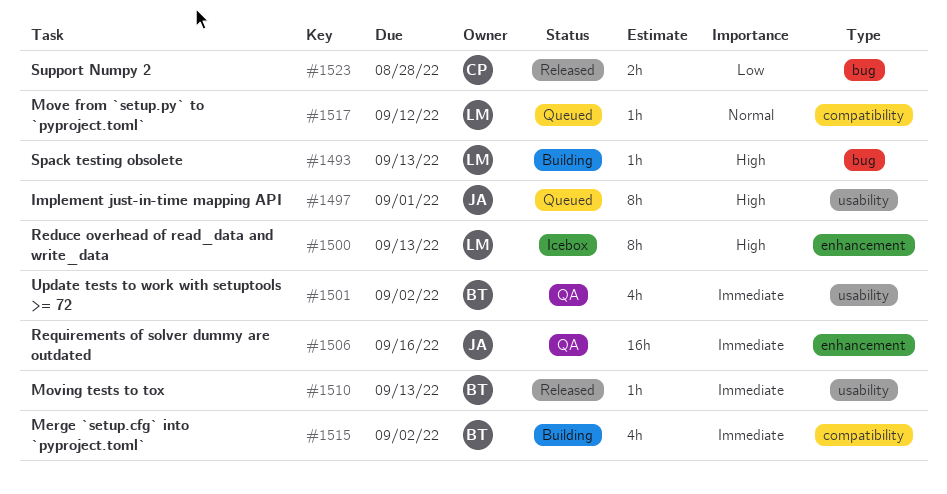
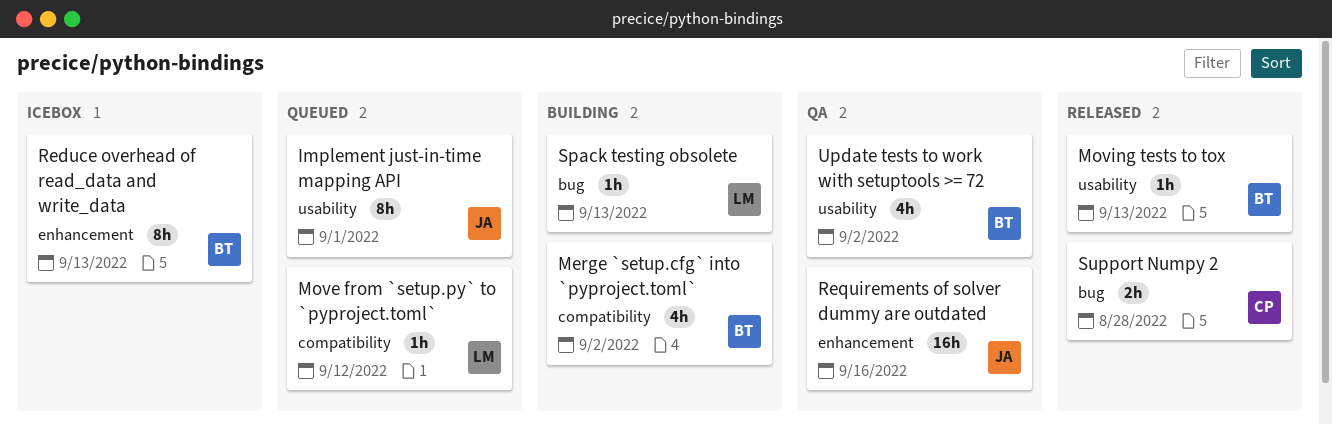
Reduce overhead of read_data and write_data, owner: LM -> BT

